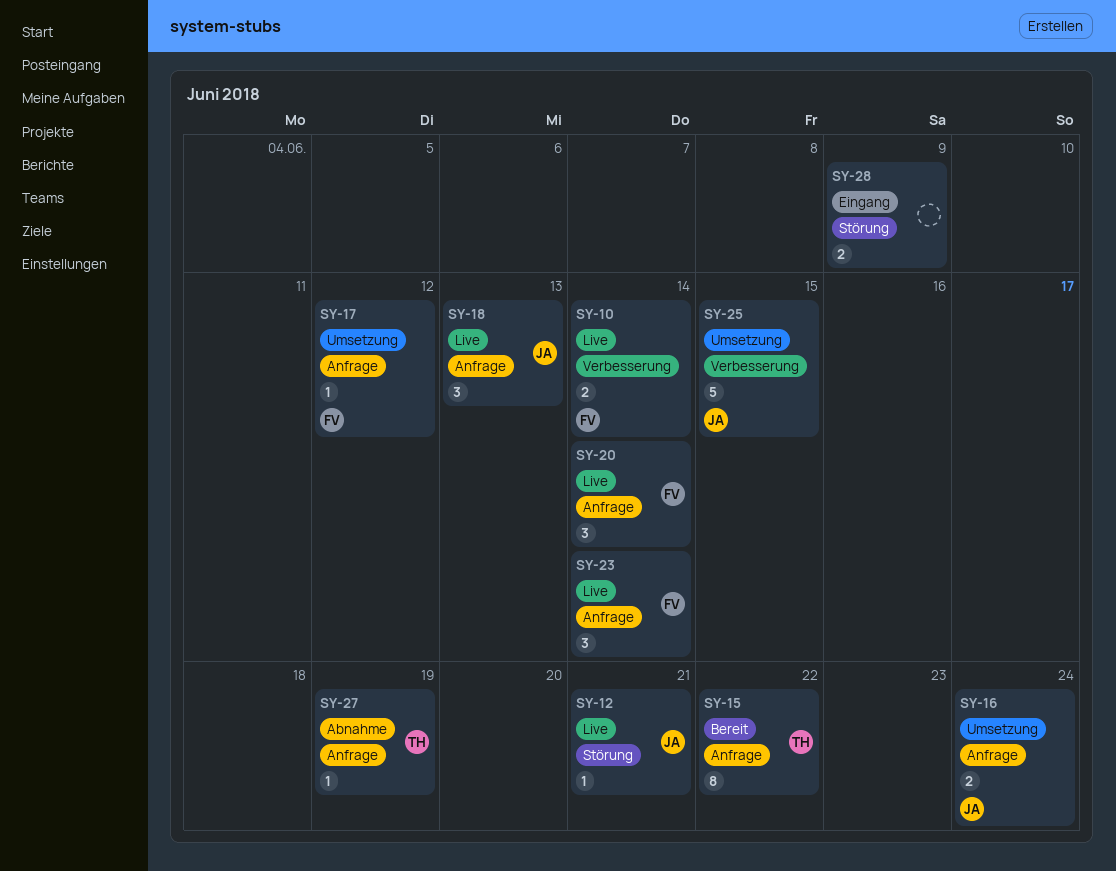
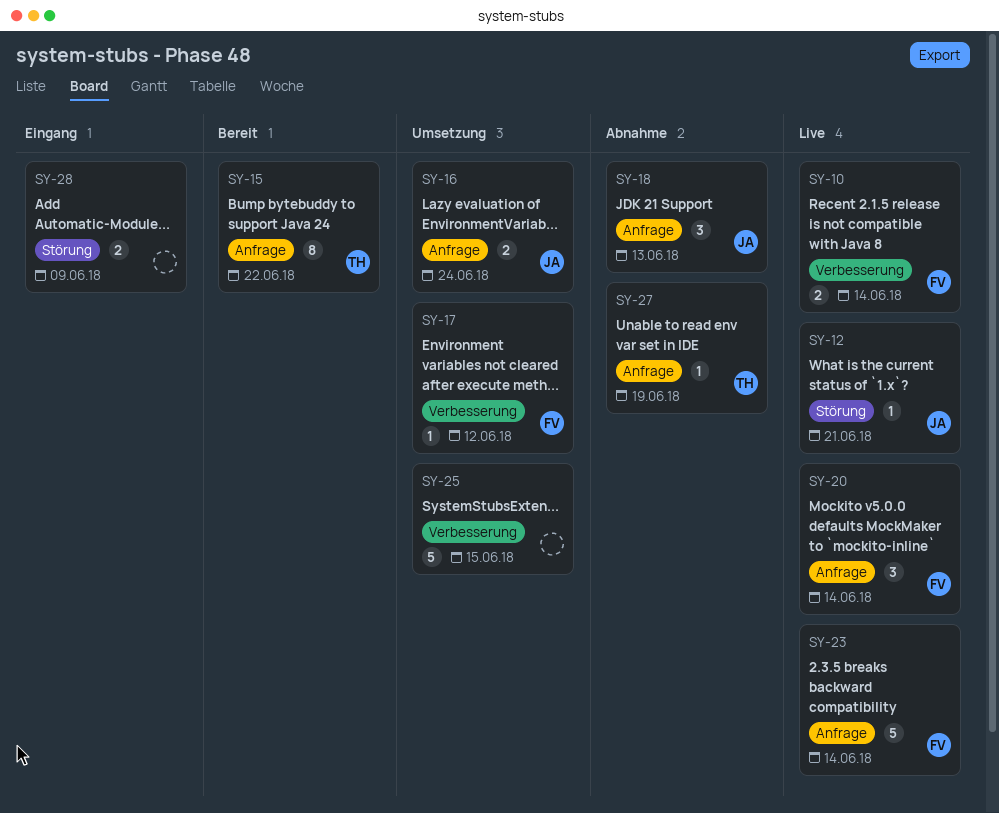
SY-17, label: Anfrage -> Verbesserung
SY-18, status: Live -> Abnahme
SY-23, estimate: 3 -> 5
SY-25, owner: JA -> none

